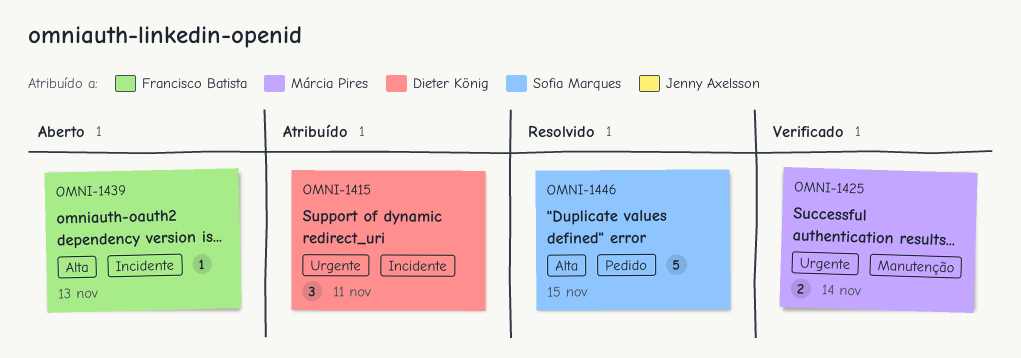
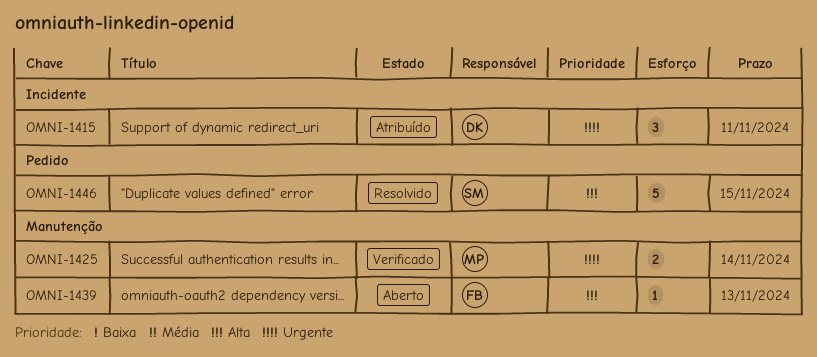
OMNI-1439, label: Incidente -> Manutenção

